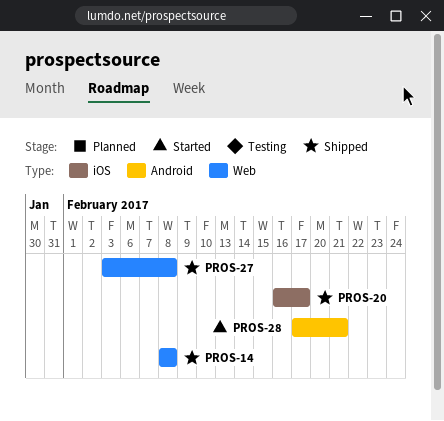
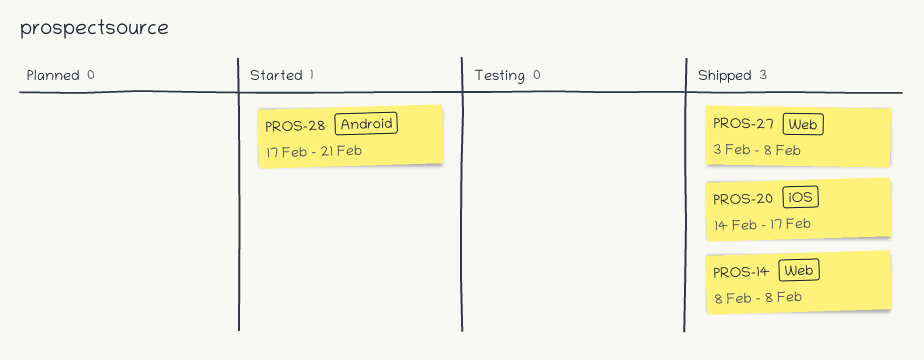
PROS-20, start: Feb 16 -> Feb 14

